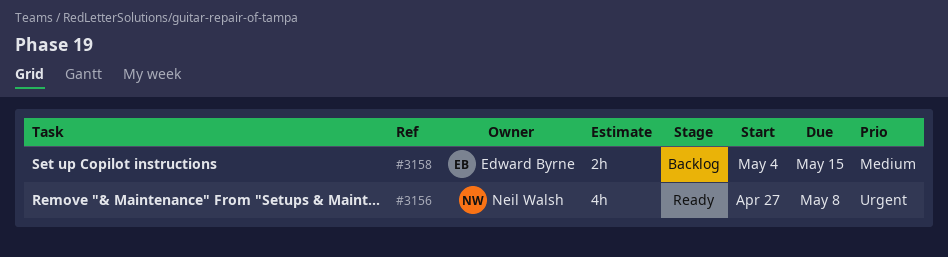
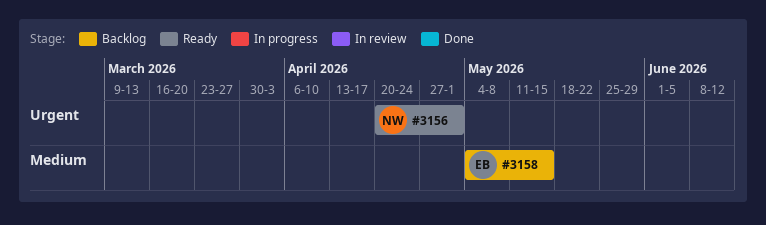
#3156, start: Apr 27 -> Apr 20
#3156, due: May 8 -> May 1

